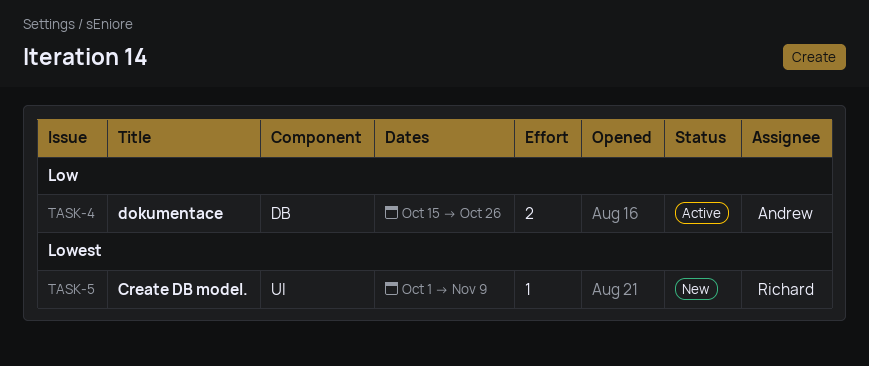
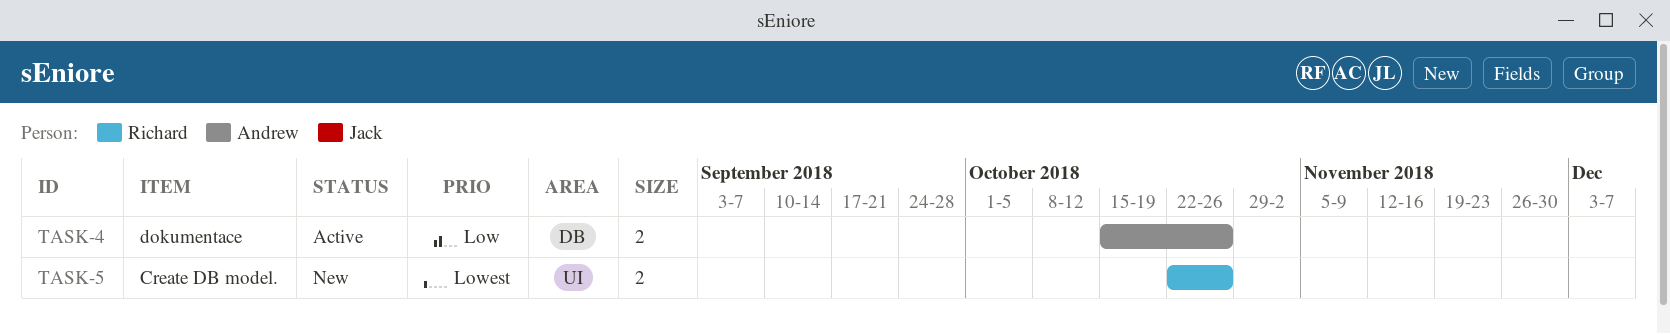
TASK-5, estimate: 1 -> 2
TASK-5, start: Oct 1 -> Oct 22
TASK-5, due: Nov 9 -> Oct 26

